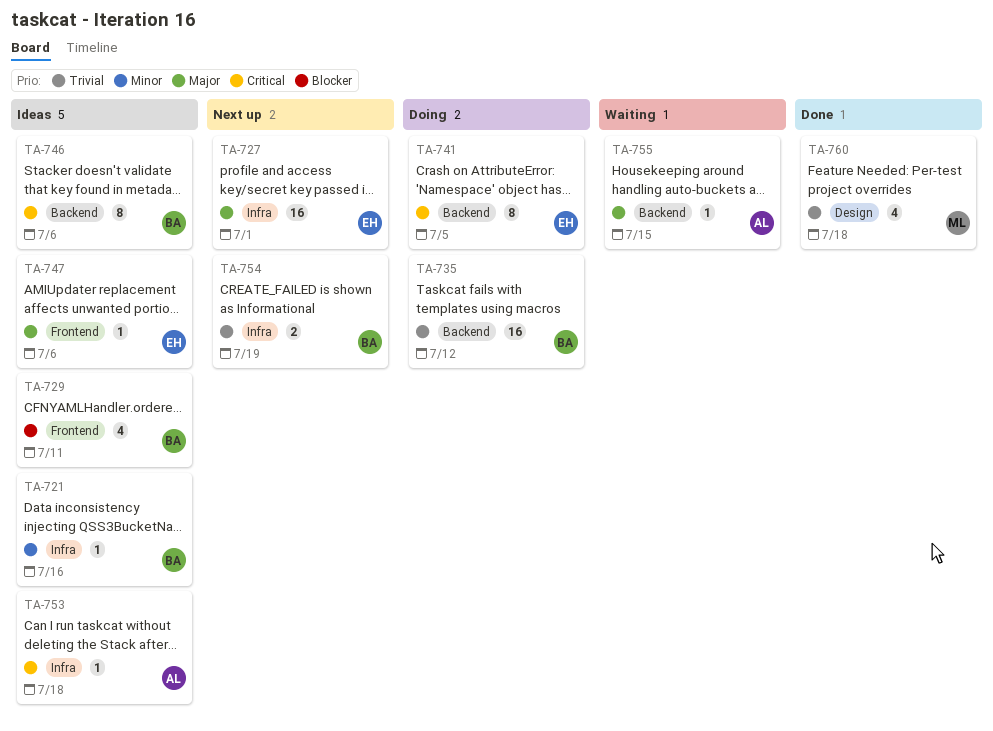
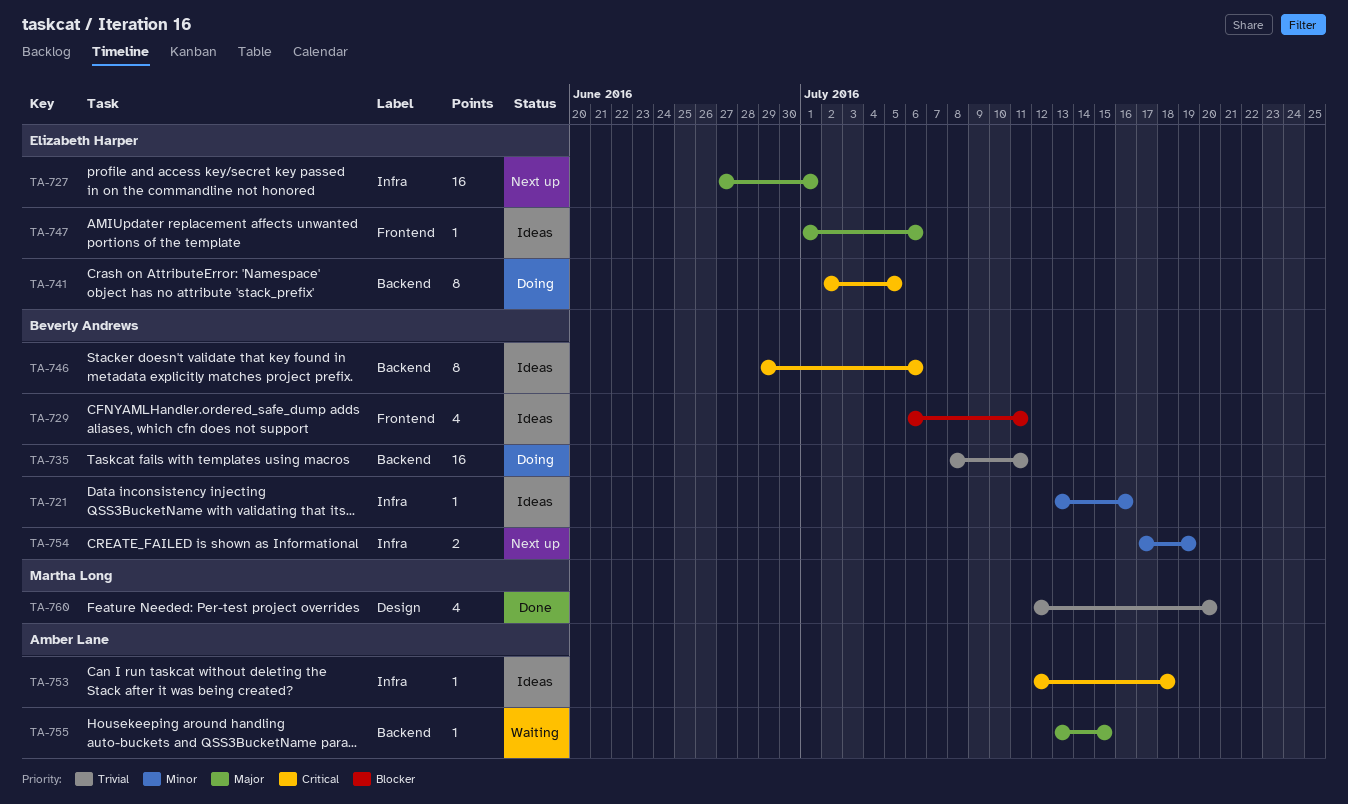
TA-735, due: Jul 12 -> Jul 11
TA-754, priority: Trivial -> Minor
TA-760, due: Jul 18 -> Jul 20

